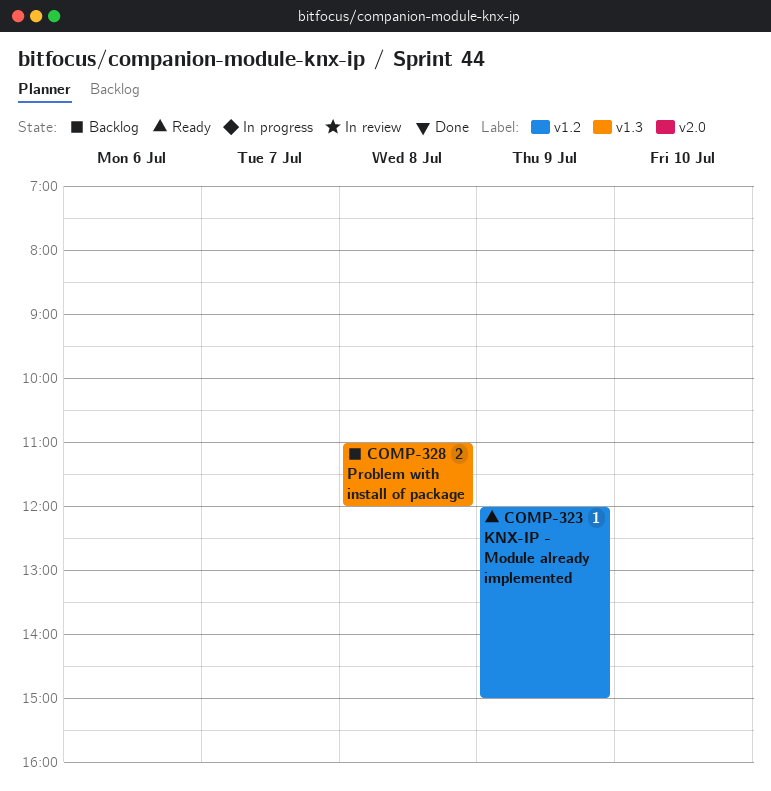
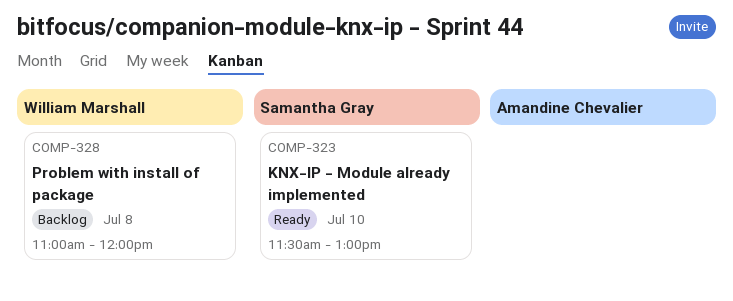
COMP-323, day: Jul 9 -> Jul 10
COMP-323, begins: 12:00 -> 11:30
COMP-323, ends: 15:00 -> 13:00

